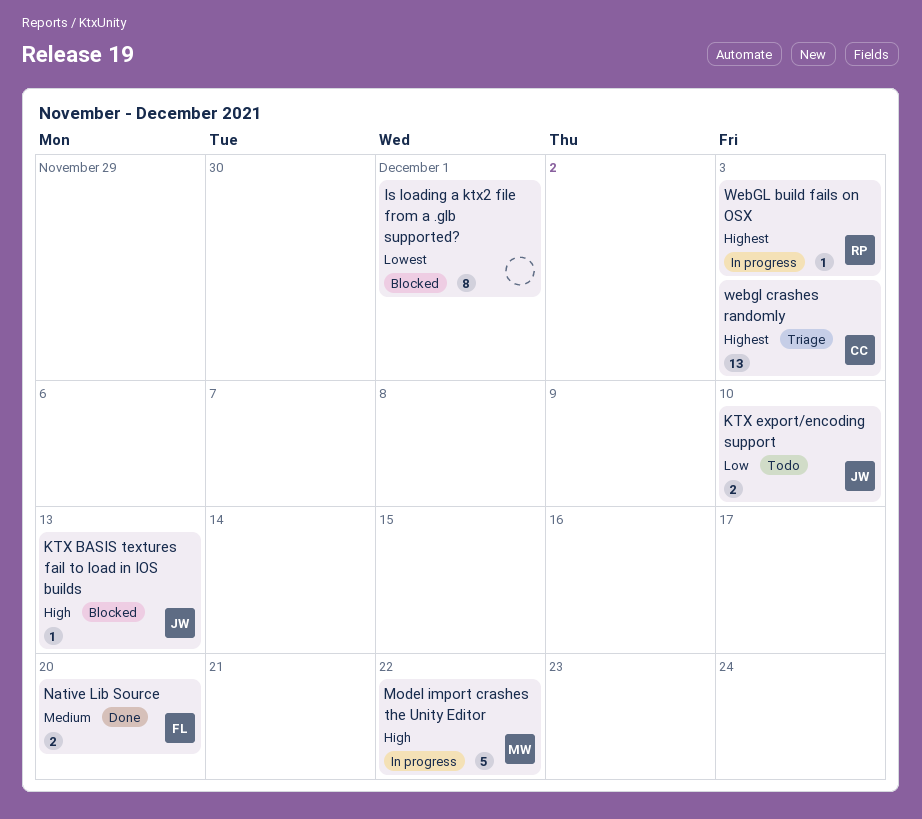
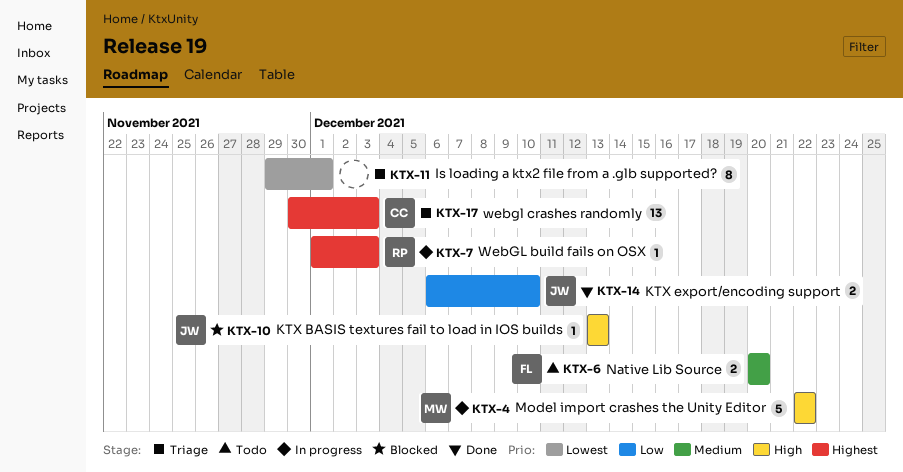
Is loading a ktx2 file from a .glb supported?, status: Blocked -> Triage
KTX export/encoding support, status: Todo -> Done
Native Lib Source, status: Done -> Todo

